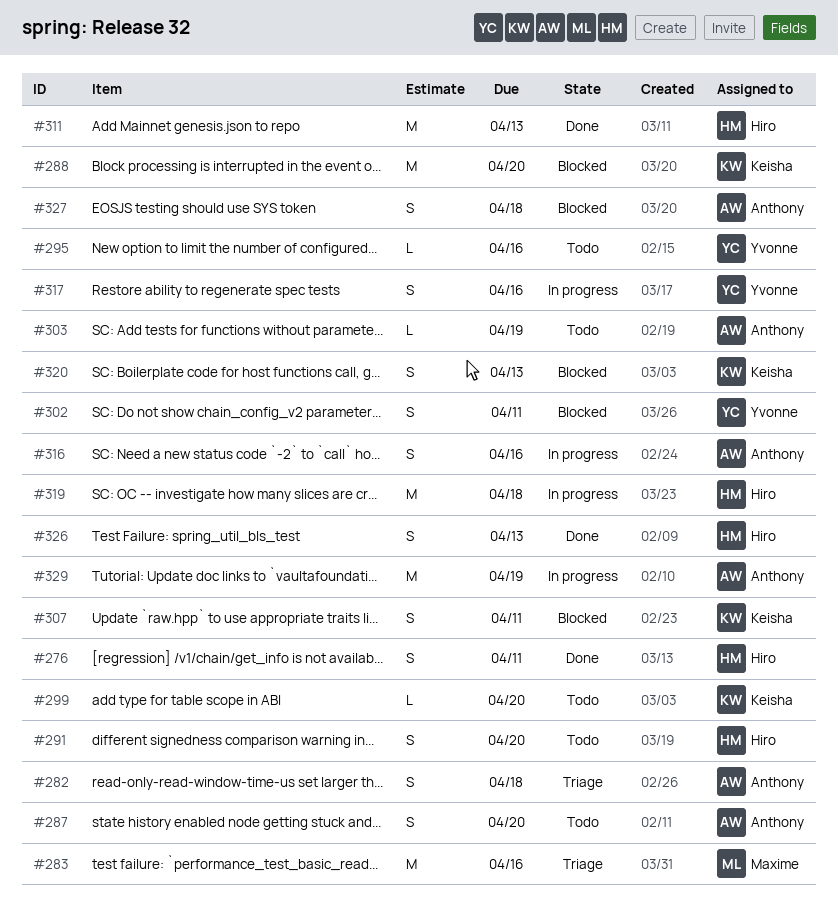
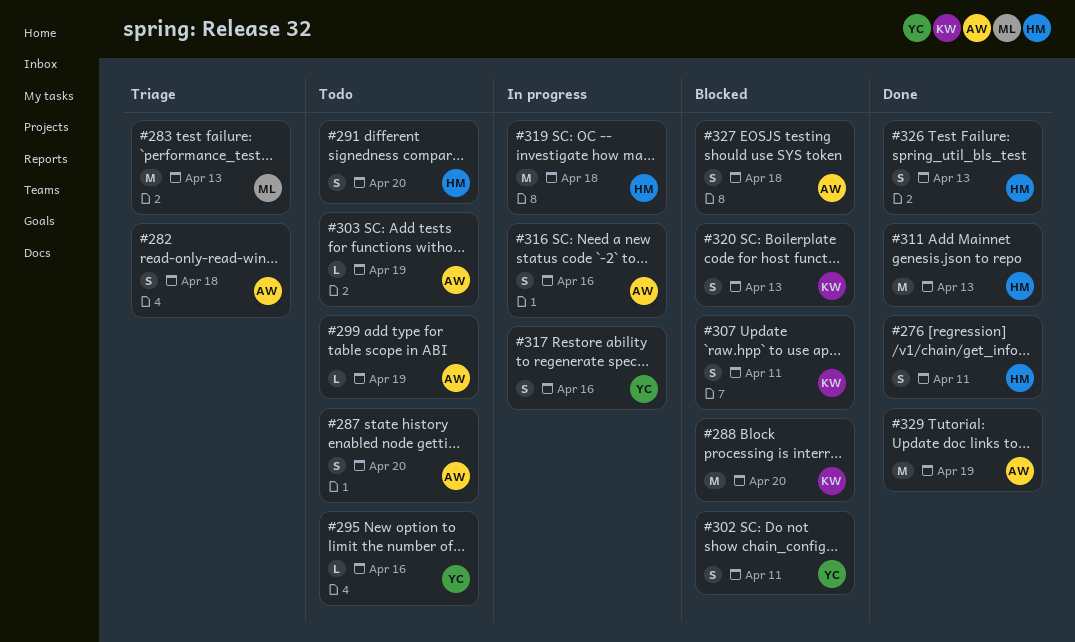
#283, due: Apr 16 -> Apr 13
#299, owner: Keisha -> Anthony
#299, due: Apr 20 -> Apr 19
#329, status: In progress -> Done

